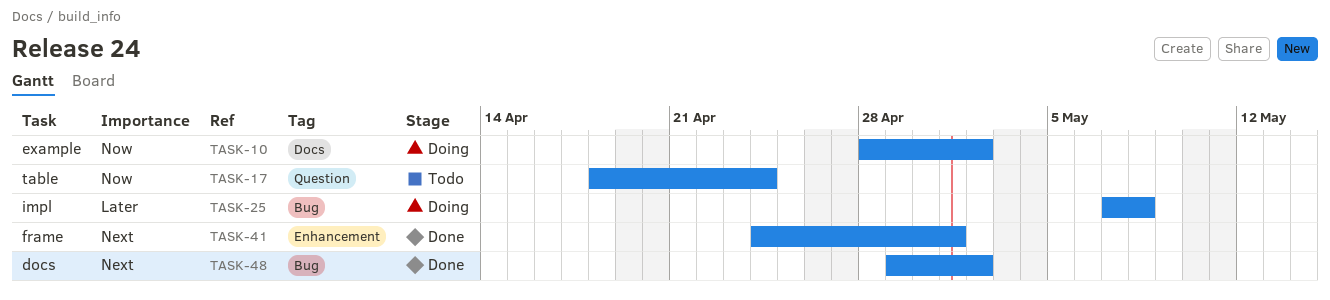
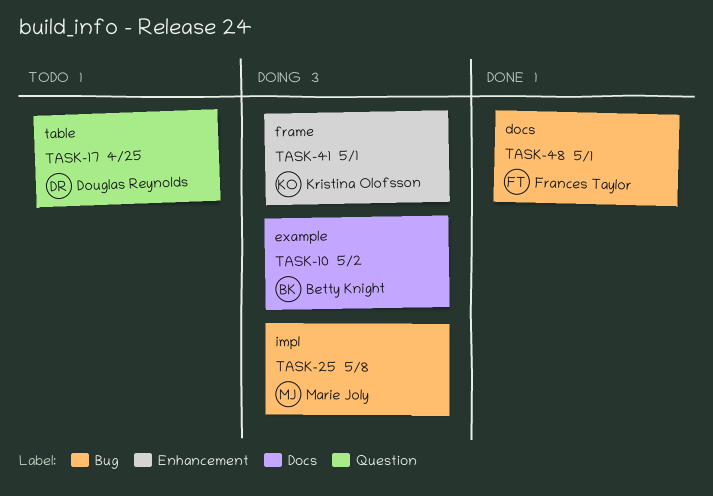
TASK-17, due: Apr 24 -> Apr 25
TASK-41, status: Done -> Doing
TASK-48, due: May 2 -> May 1

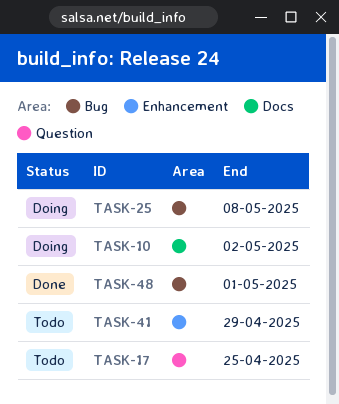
TASK-41, status: Doing -> Todo
TASK-41, due: May 1 -> Apr 29

